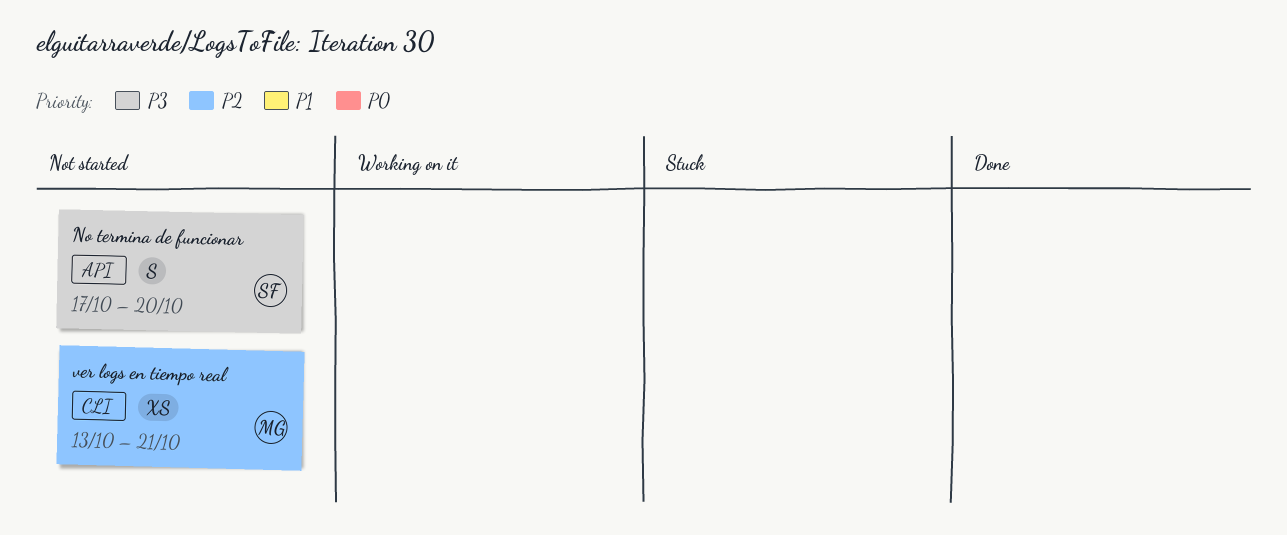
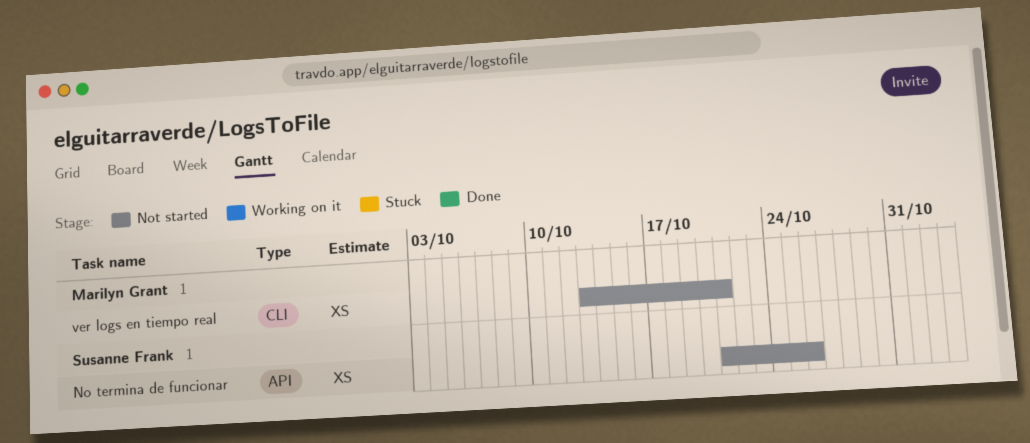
No termina de funcionar, estimate: S -> XS
No termina de funcionar, start: Oct 17 -> Oct 21
No termina de funcionar, due: Oct 20 -> Oct 26

